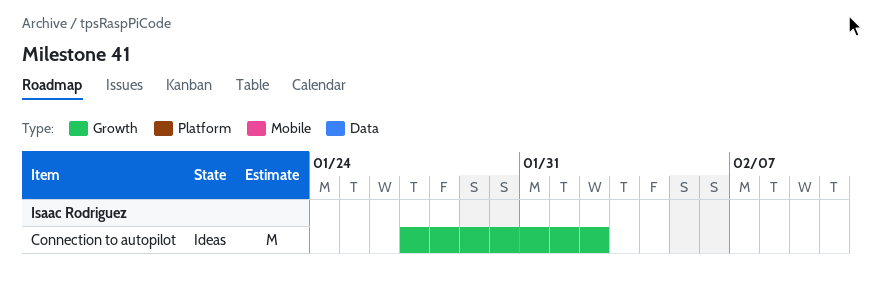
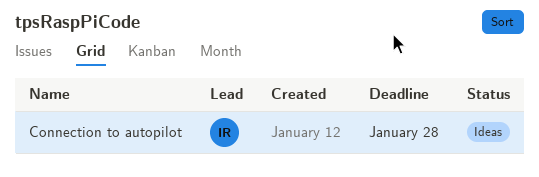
Connection to autopilot, due: Feb 2 -> Jan 28

